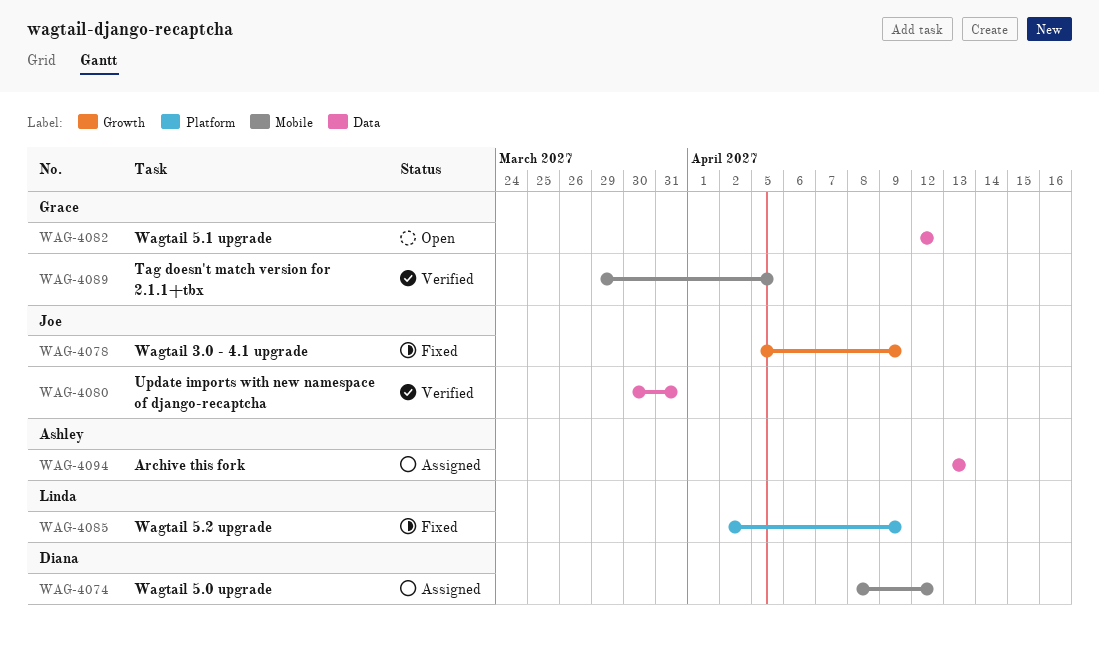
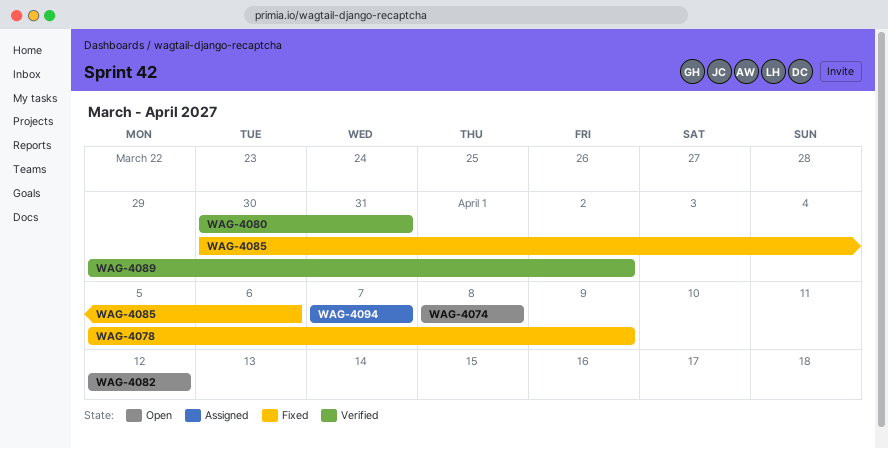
WAG-4074, status: Assigned -> Open
WAG-4074, due: Apr 12 -> Apr 8
WAG-4085, start: Apr 2 -> Mar 30
WAG-4085, due: Apr 9 -> Apr 6
WAG-4089, due: Apr 5 -> Apr 2
WAG-4094, start: Apr 13 -> Apr 7
WAG-4094, due: Apr 13 -> Apr 7

